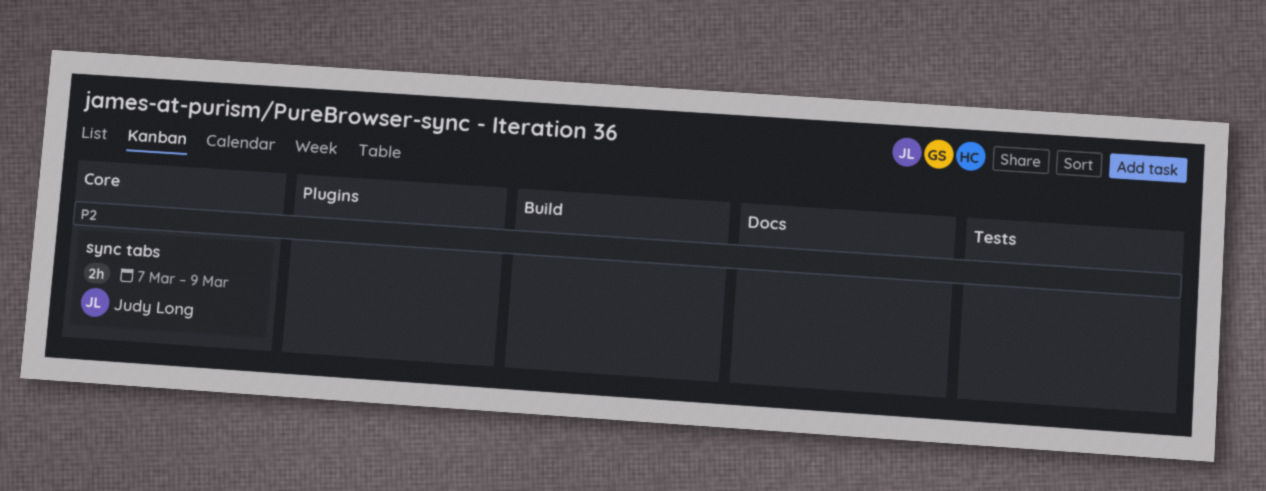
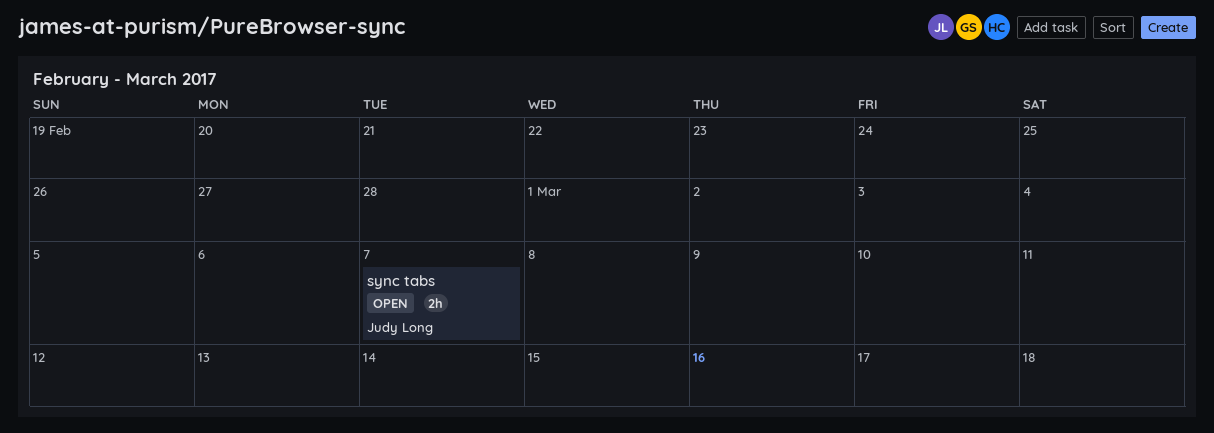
sync tabs, due: Mar 9 -> Mar 7

